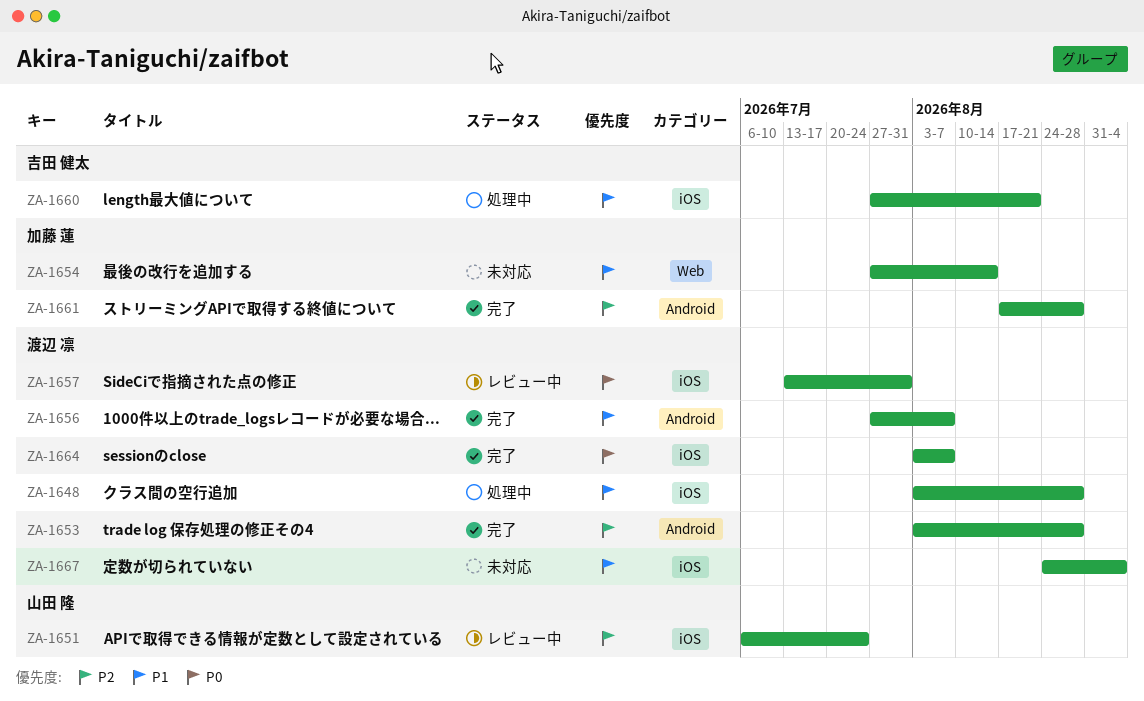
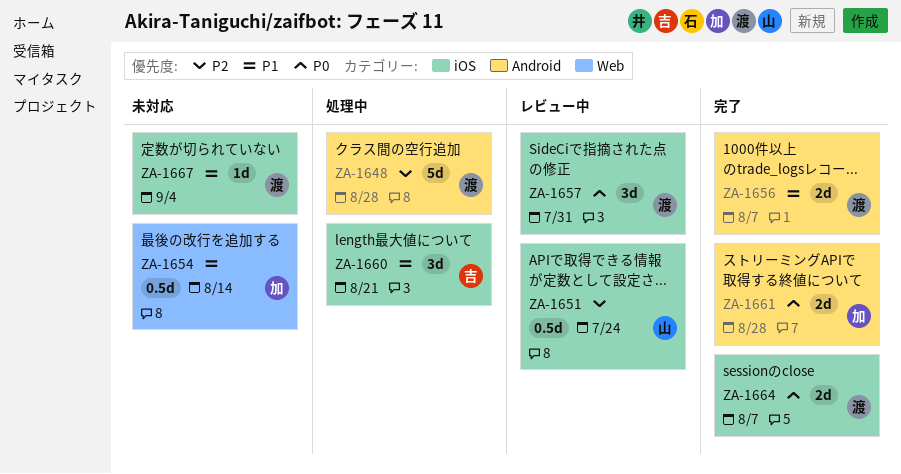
ZA-1648, priority: P1 -> P2
ZA-1648, label: iOS -> Android
ZA-1653: present -> none
ZA-1661, priority: P2 -> P0

